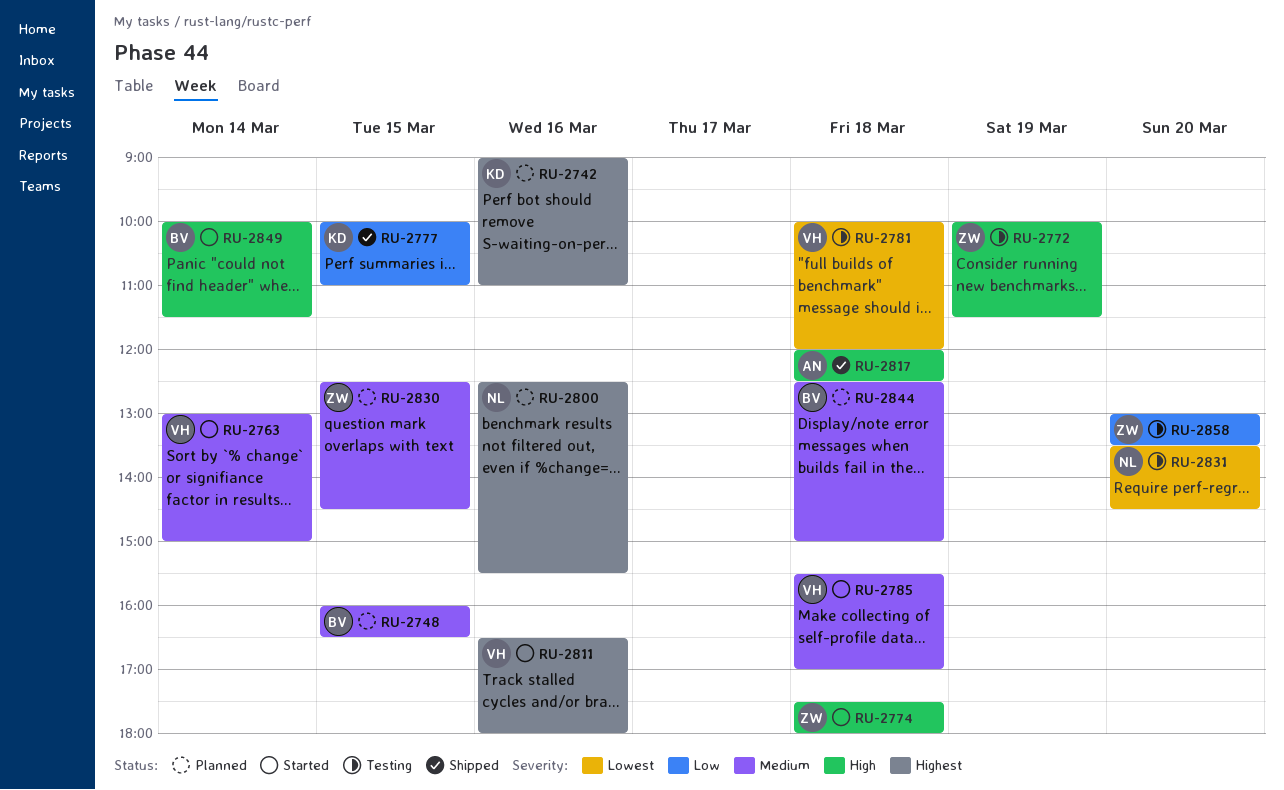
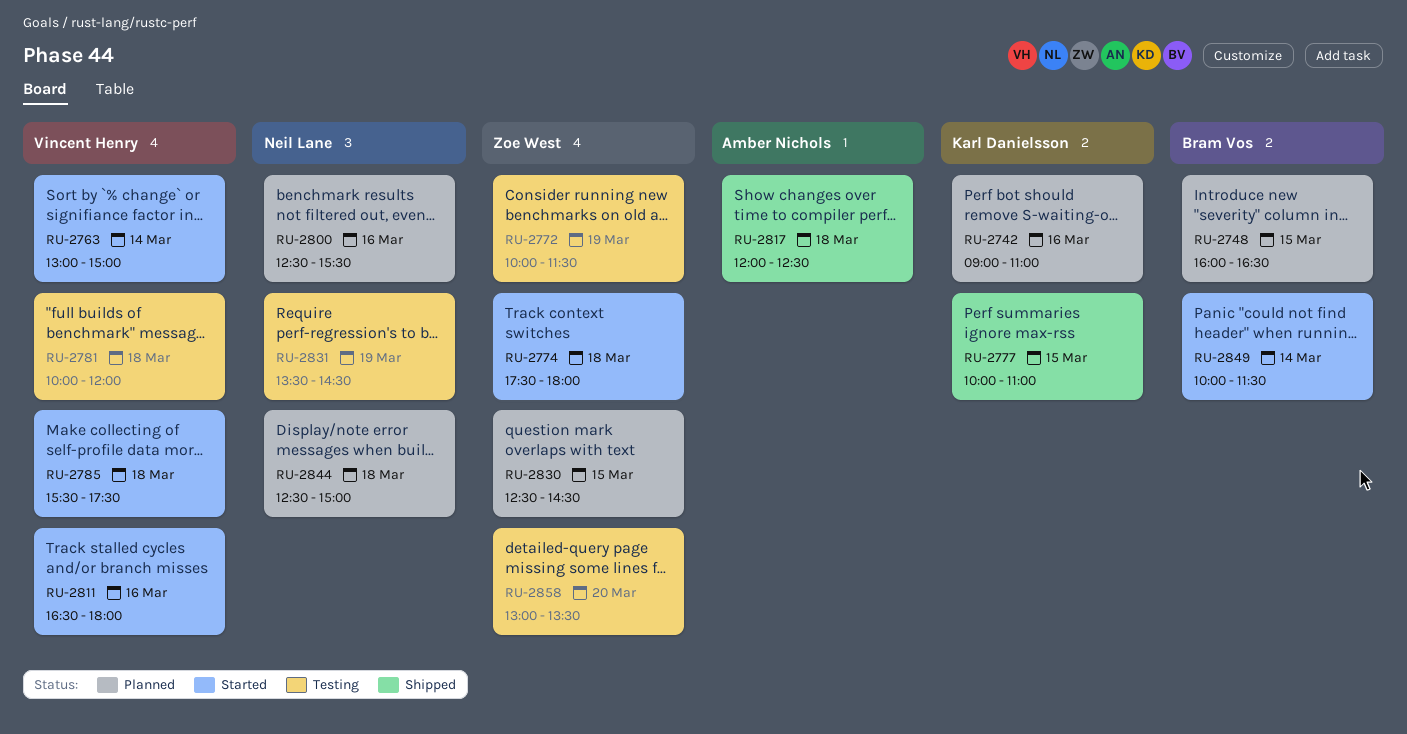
RU-2785, ends: 17:00 -> 17:30
RU-2831, day: Mar 20 -> Mar 19
RU-2844, owner: Bram Vos -> Neil Lane

